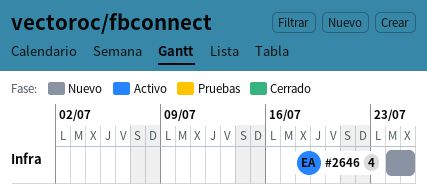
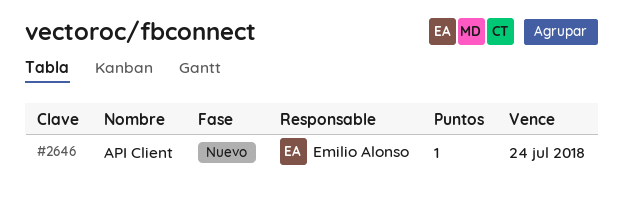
#2646, estimate: 4 -> 1
#2646, due: Jul 25 -> Jul 24

